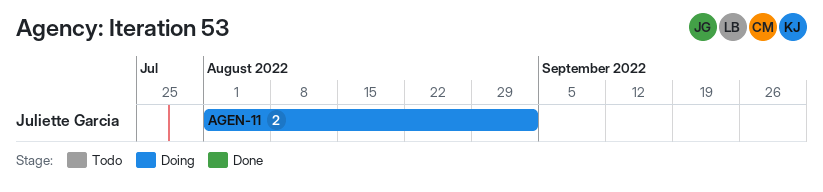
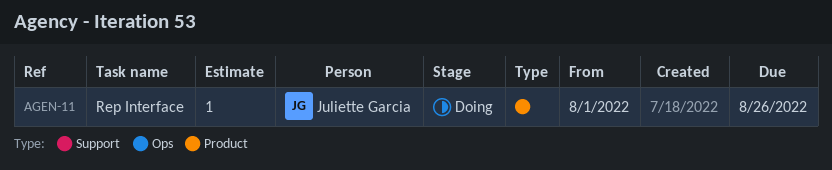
AGEN-11, estimate: 2 -> 1
AGEN-11, due: Sep 2 -> Aug 26

